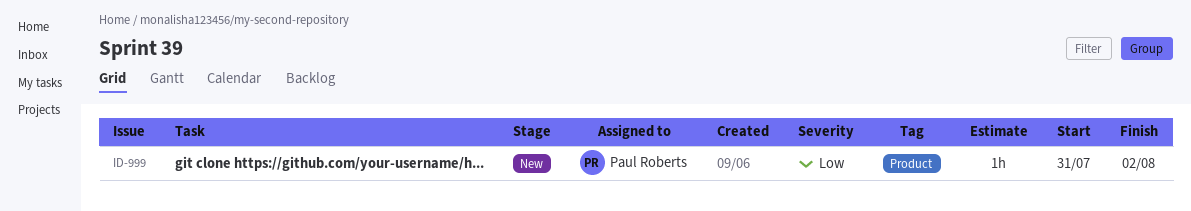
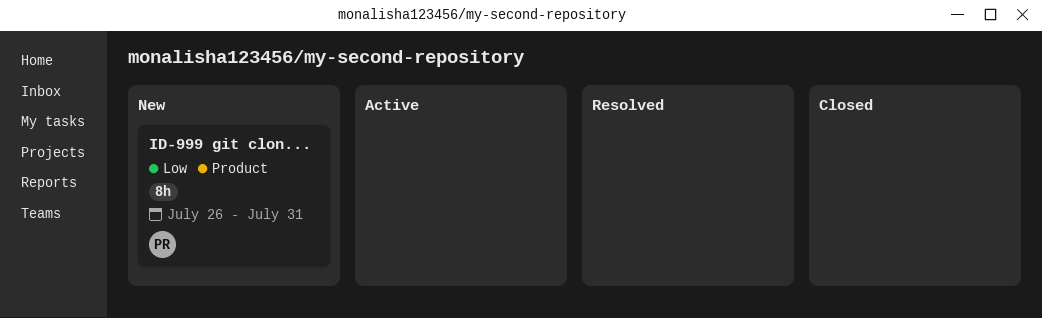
ID-999, estimate: 1h -> 8h
ID-999, start: Jul 31 -> Jul 26
ID-999, due: Aug 2 -> Jul 31

